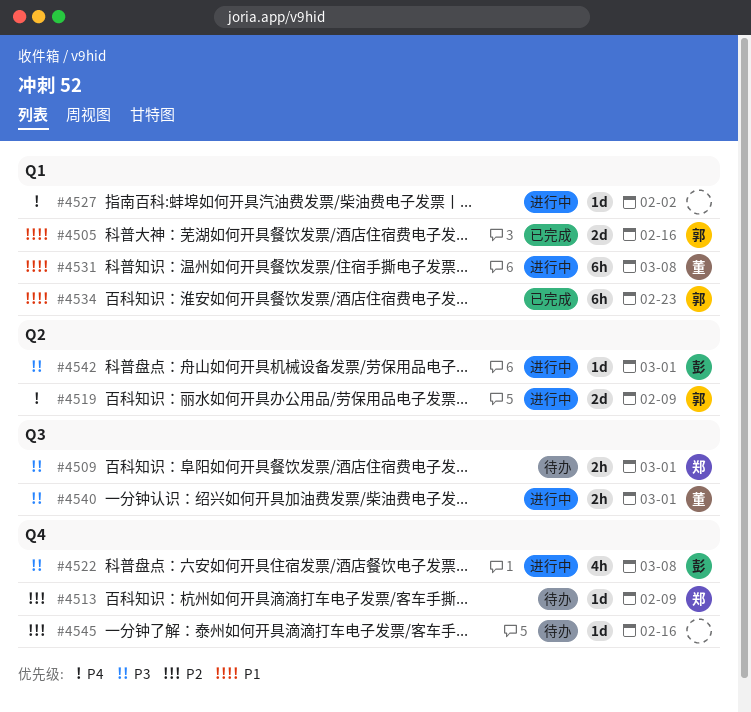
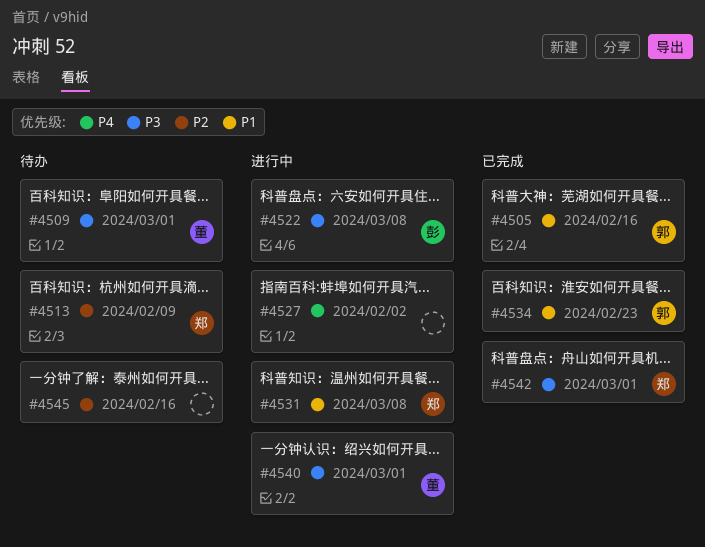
#4509, owner: 郑 -> 董
#4519: present -> none
#4531, owner: 董 -> 郑
#4542, status: 进行中 -> 已完成
#4542, owner: 彭 -> 郑

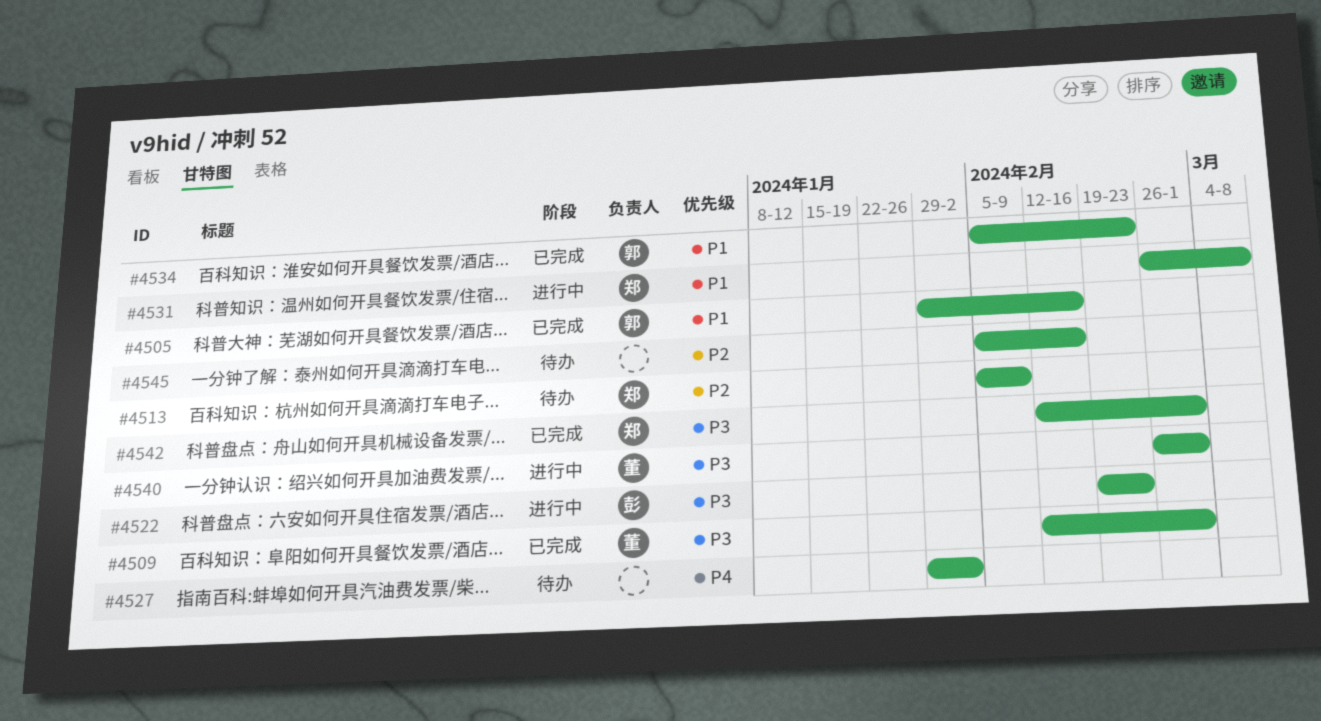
#4509, status: 待办 -> 已完成
#4522, due: Mar 8 -> Feb 23
#4527, status: 进行中 -> 待办

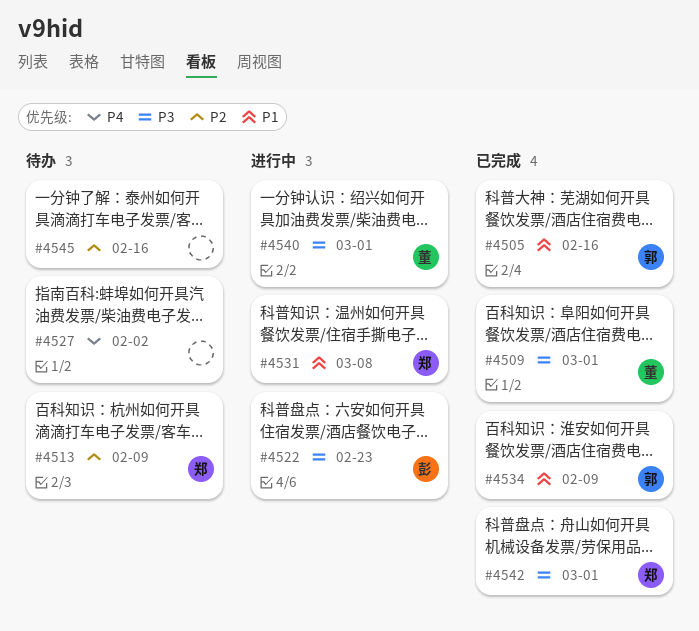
#4534, due: Feb 23 -> Feb 9

